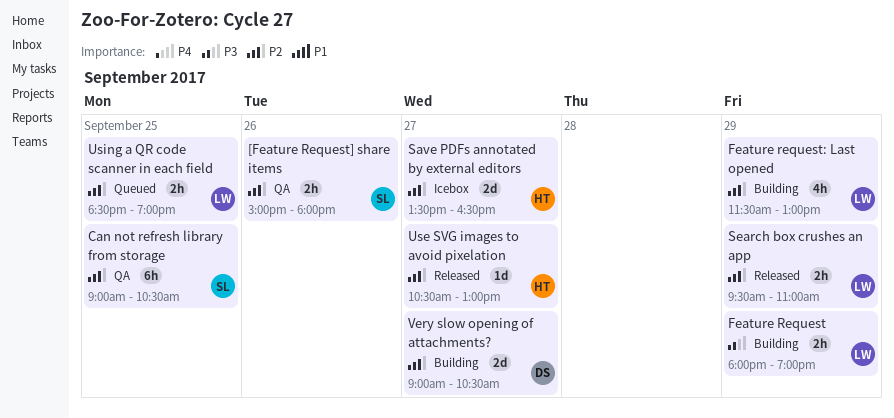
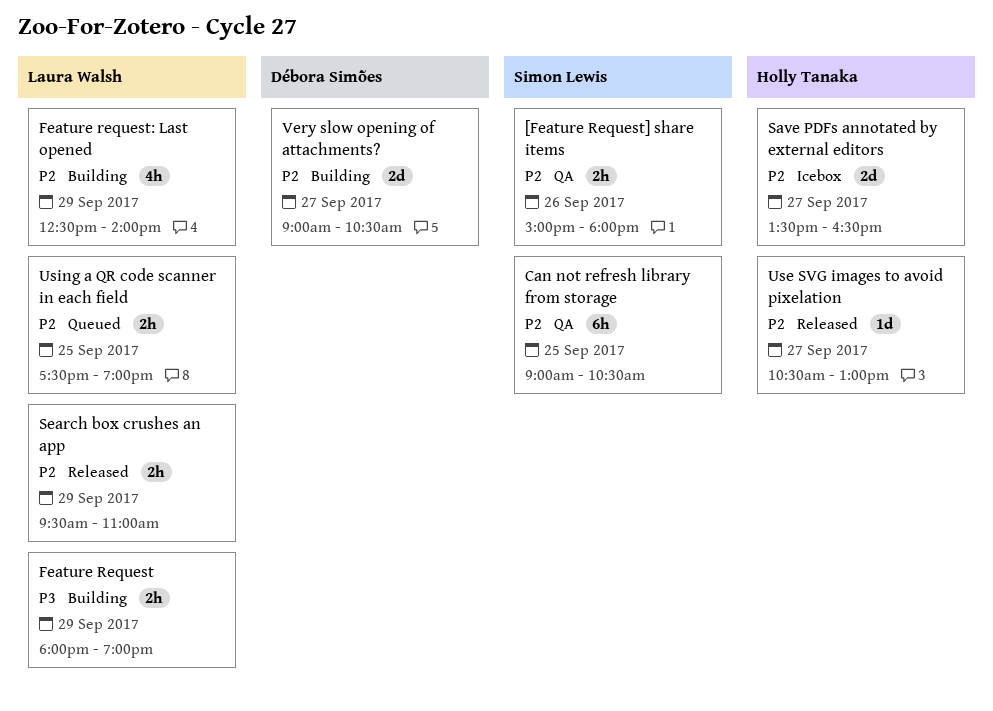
Feature request: Last opened, begins: 11:30 -> 12:30
Feature request: Last opened, ends: 13:00 -> 14:00
Using a QR code scanner in each field, begins: 18:30 -> 17:30

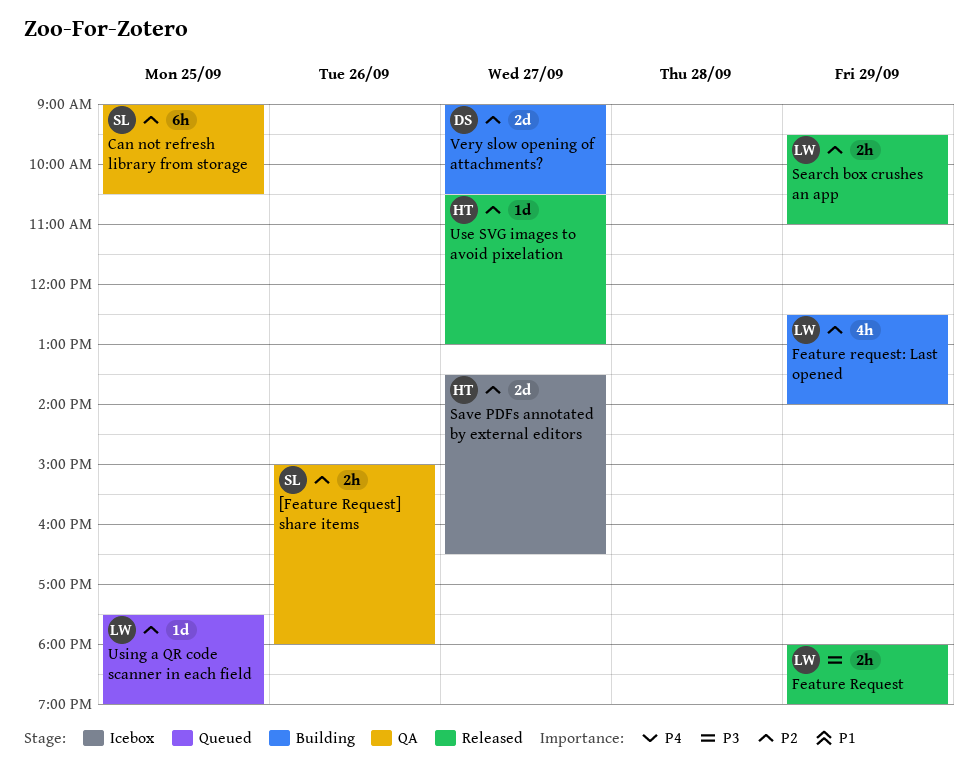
Feature Request, status: Building -> Released
Using a QR code scanner in each field, estimate: 2h -> 1d

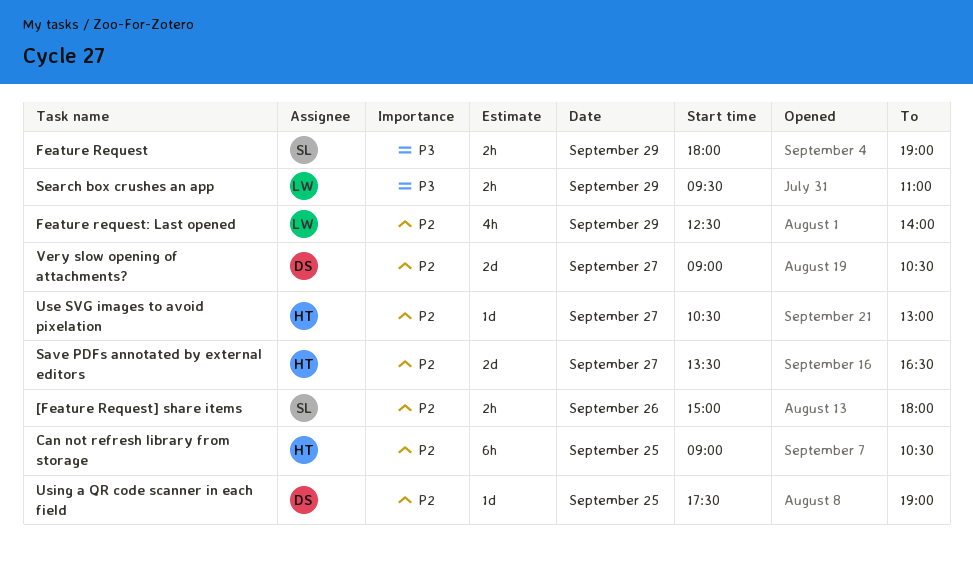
Can not refresh library from storage, owner: SL -> HT
Feature Request, owner: LW -> SL
Search box crushes an app, priority: P2 -> P3
Using a QR code scanner in each field, owner: LW -> DS

